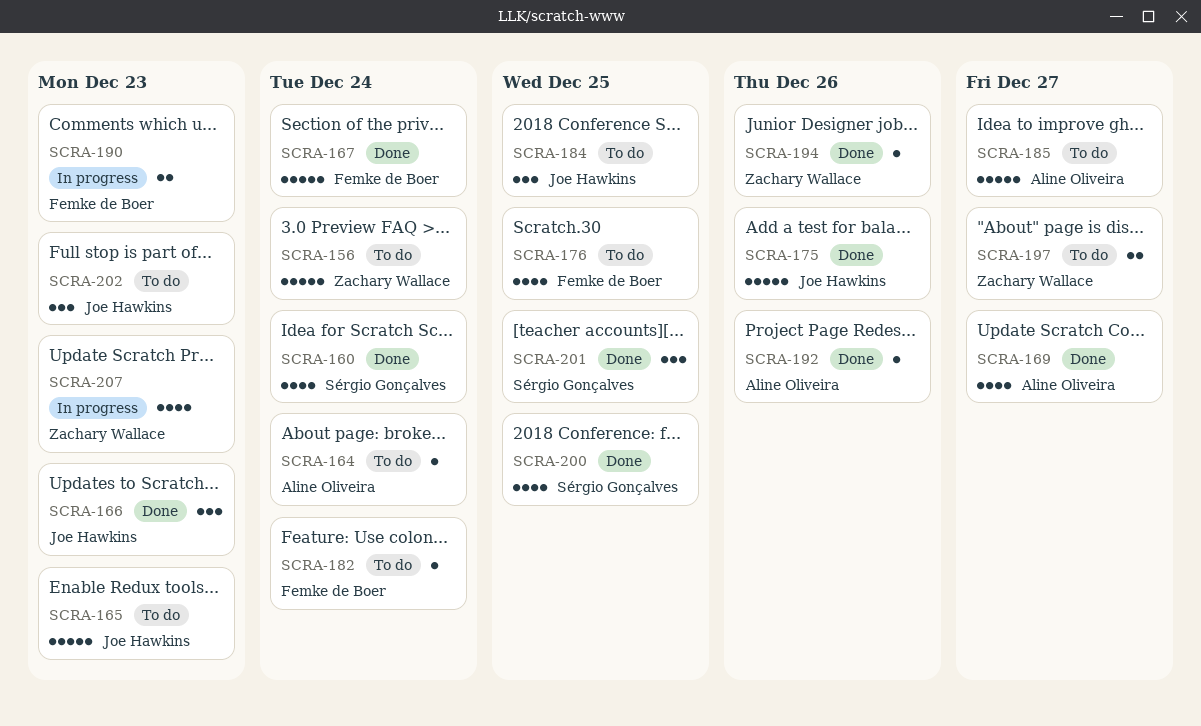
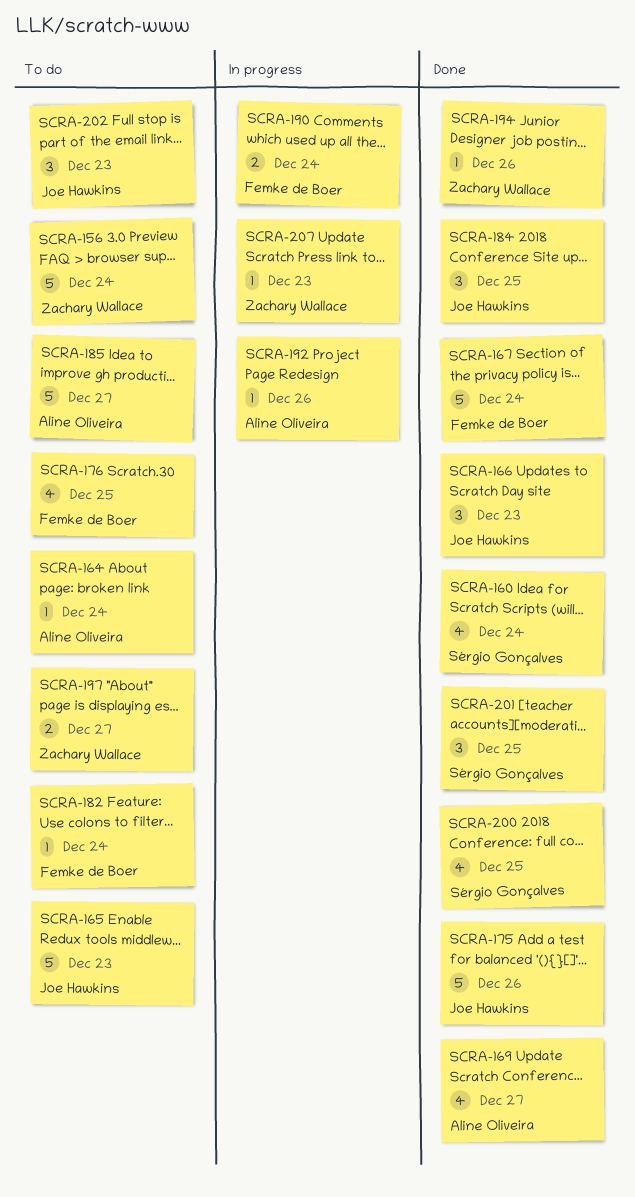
SCRA-184, status: To do -> Done
SCRA-190, due: Dec 23 -> Dec 24
SCRA-192, status: Done -> In progress
SCRA-207, estimate: 4 -> 1

